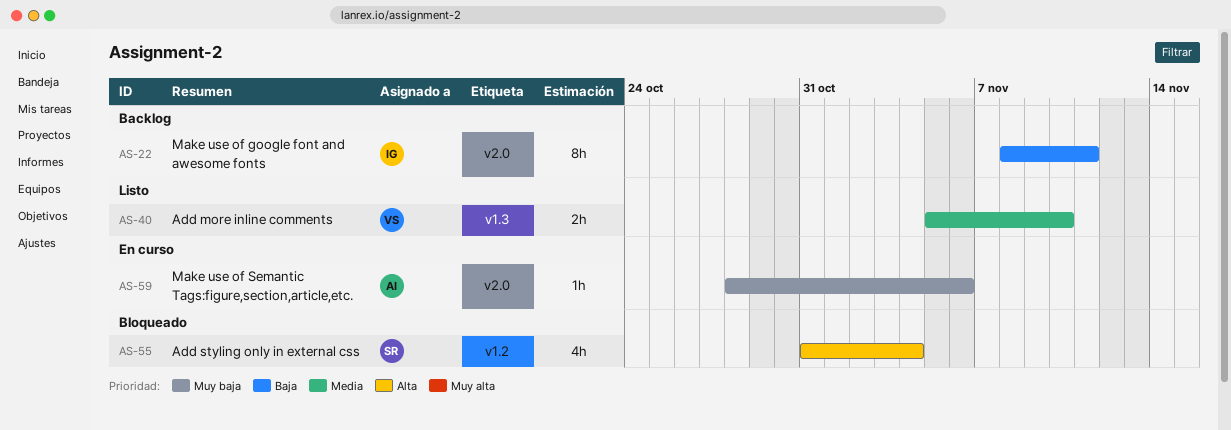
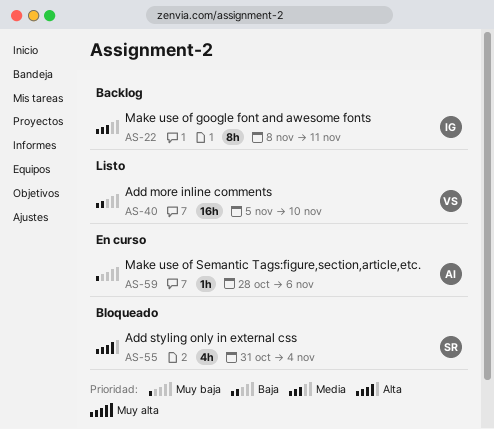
AS-22, priority: Baja -> Media
AS-40, priority: Media -> Baja
AS-40, estimate: 2h -> 16h

